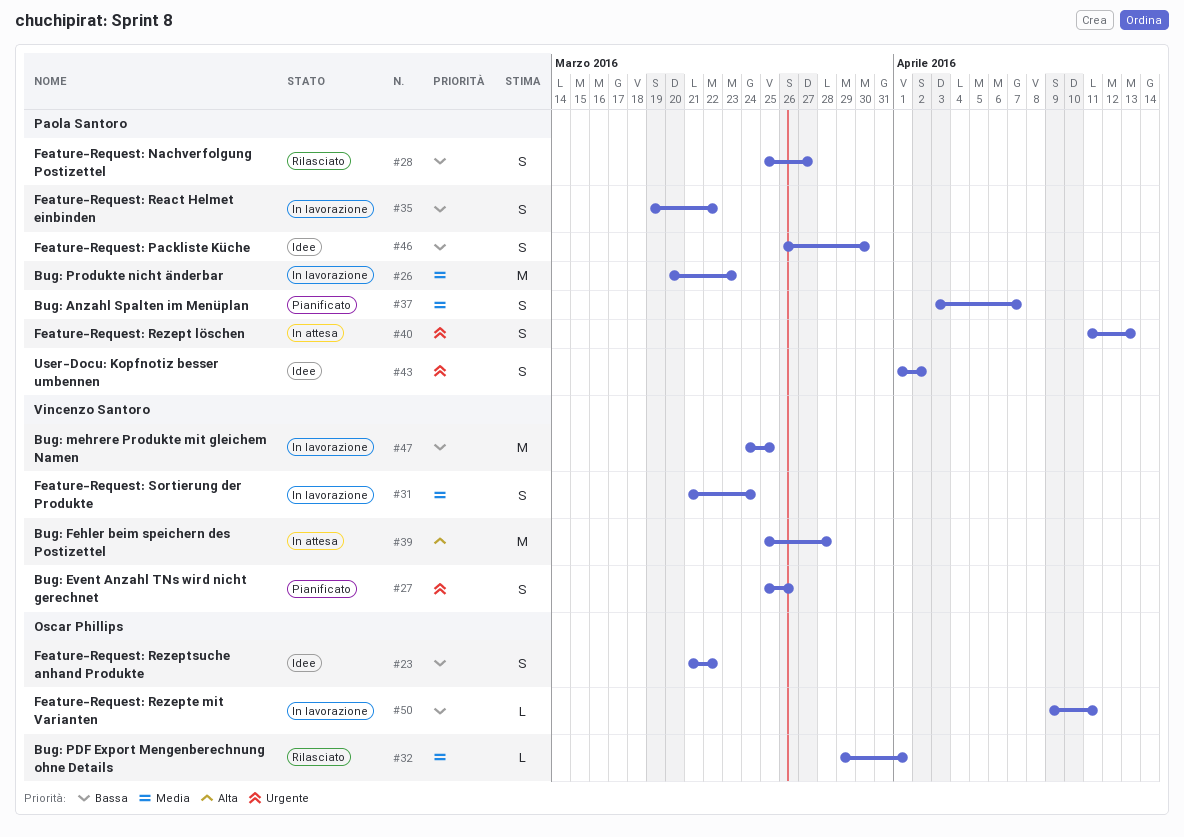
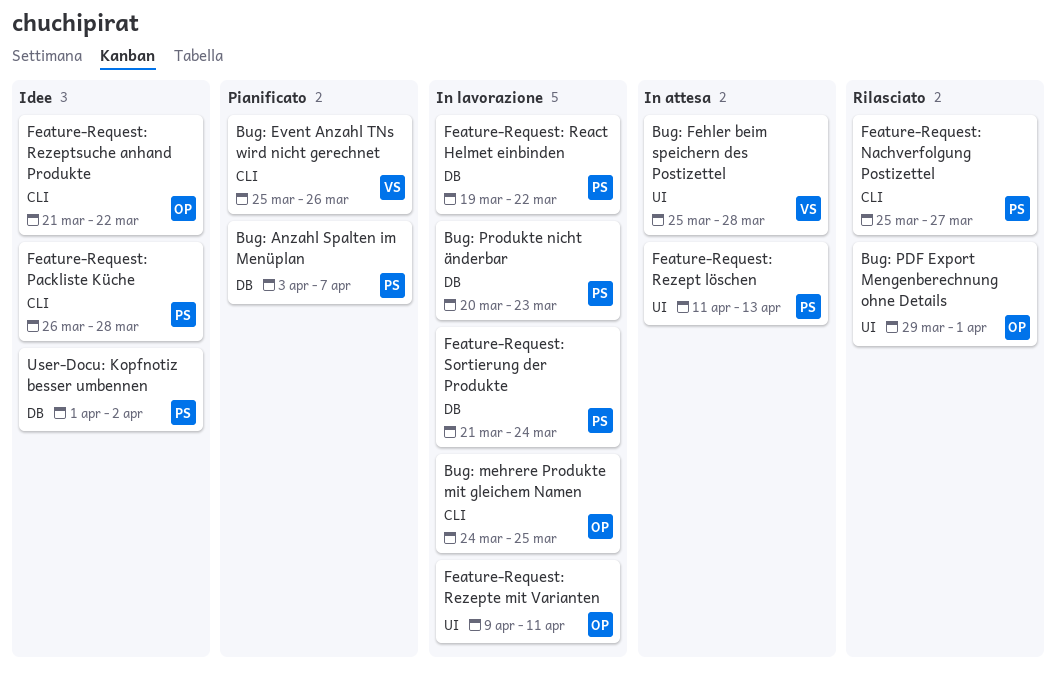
Bug: mehrere Produkte mit gleichem Namen, owner: Vincenzo Santoro -> Oscar Phillips
Feature-Request: Packliste Küche, due: Mar 30 -> Mar 28
Feature-Request: Sortierung der Produkte, owner: Vincenzo Santoro -> Paola Santoro

